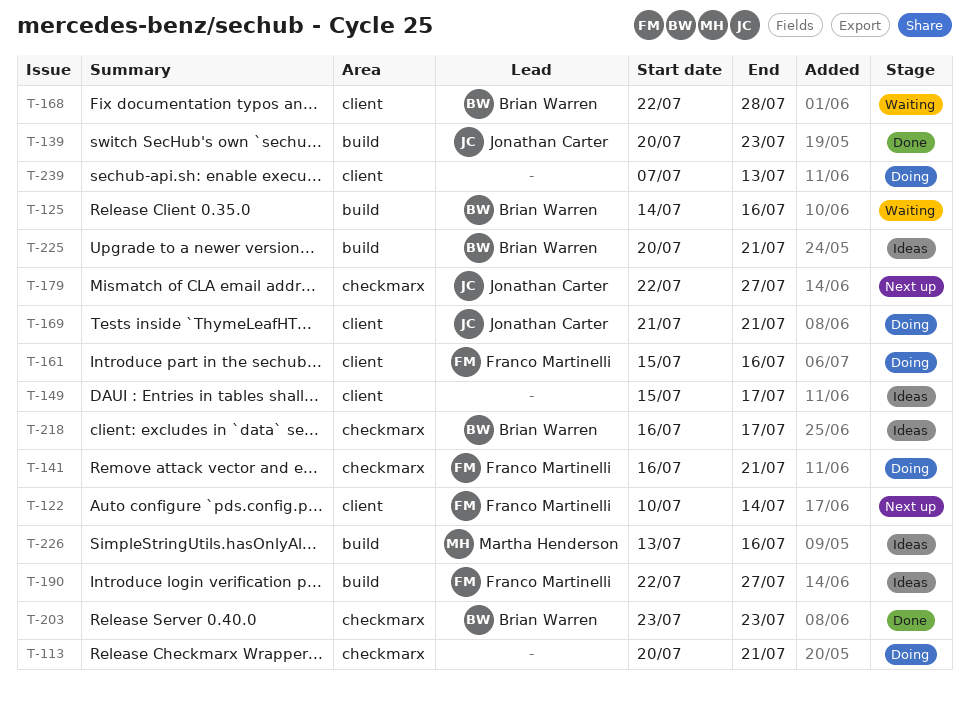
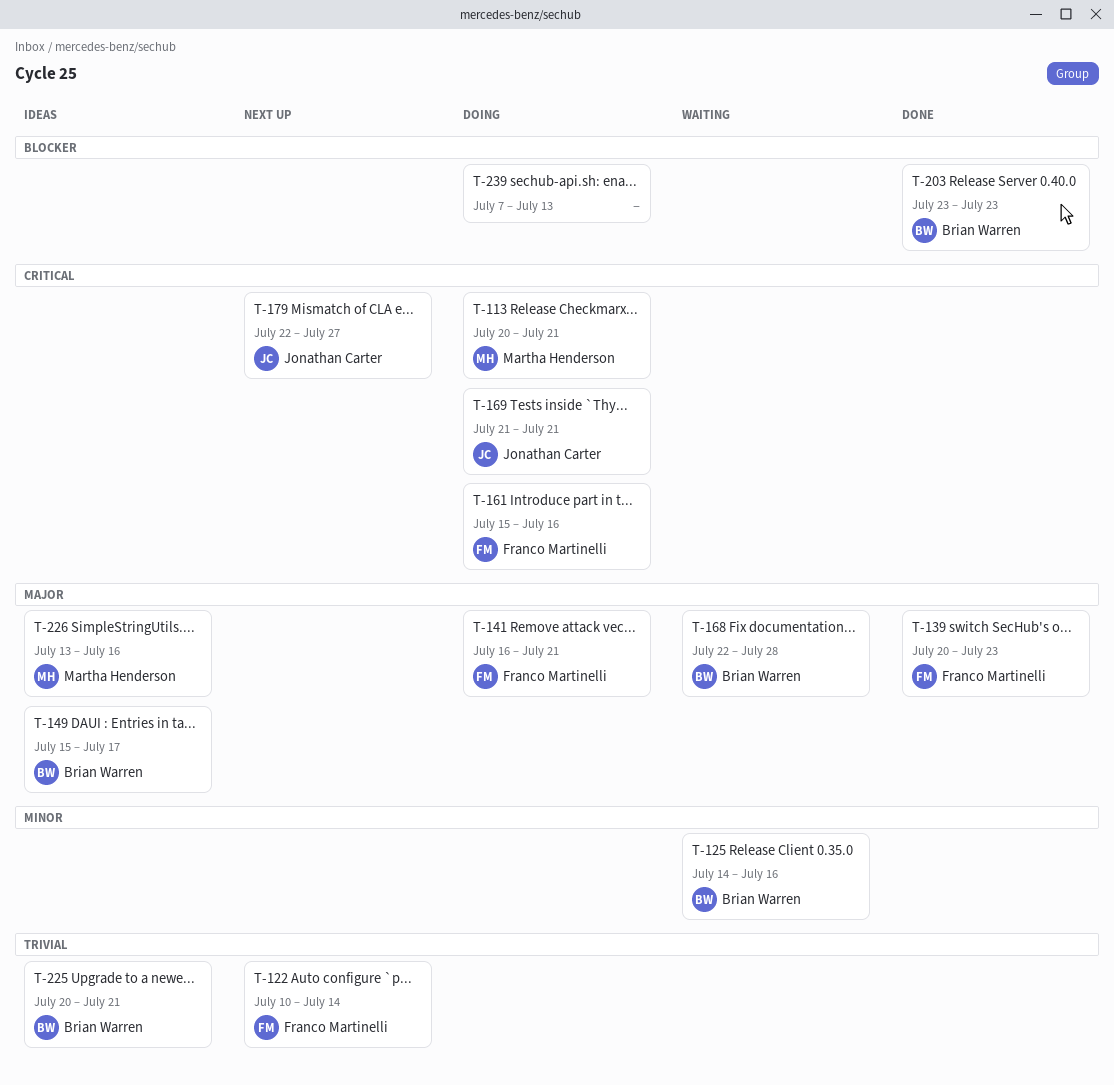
T-113, owner: none -> Martha Henderson
T-139, owner: Jonathan Carter -> Franco Martinelli
T-149, owner: none -> Brian Warren
T-190: present -> none
T-218: present -> none

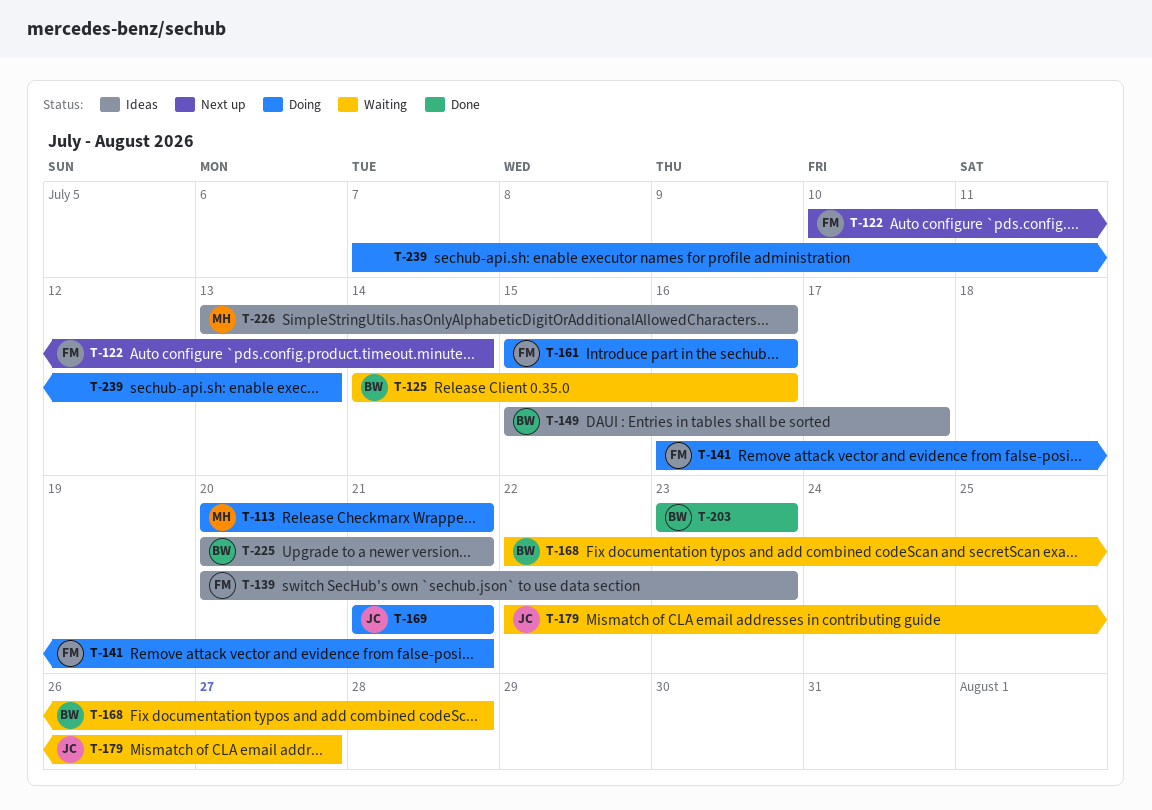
T-139, status: Done -> Ideas
T-179, status: Next up -> Waiting

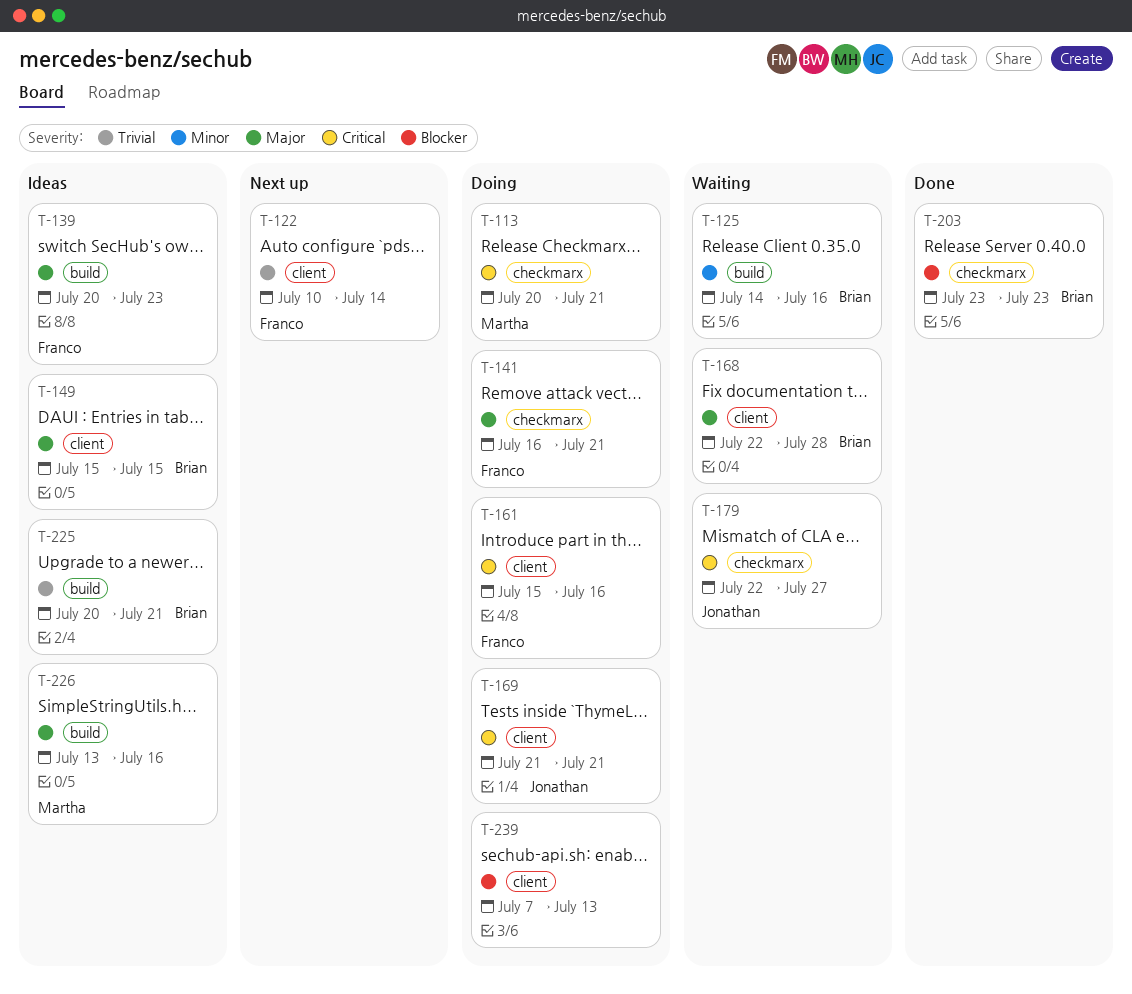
T-149, due: Jul 17 -> Jul 15

